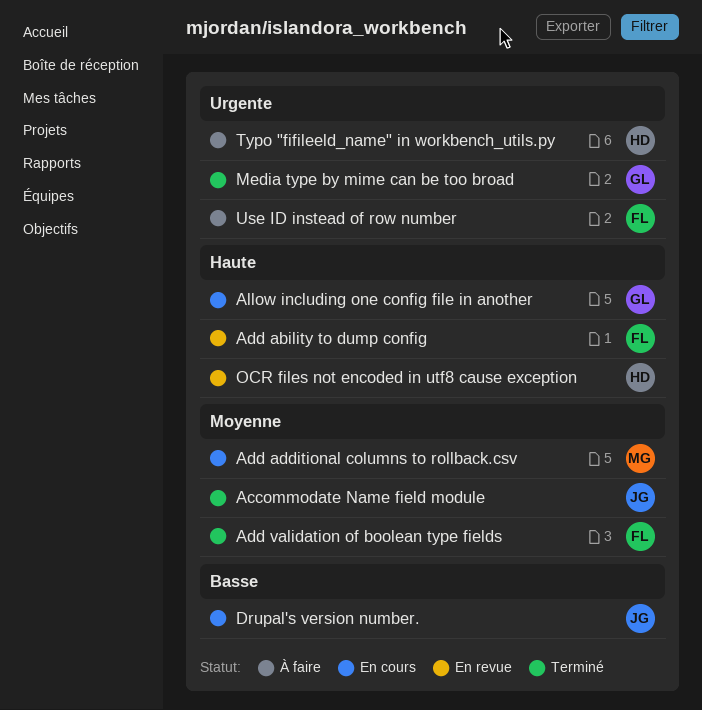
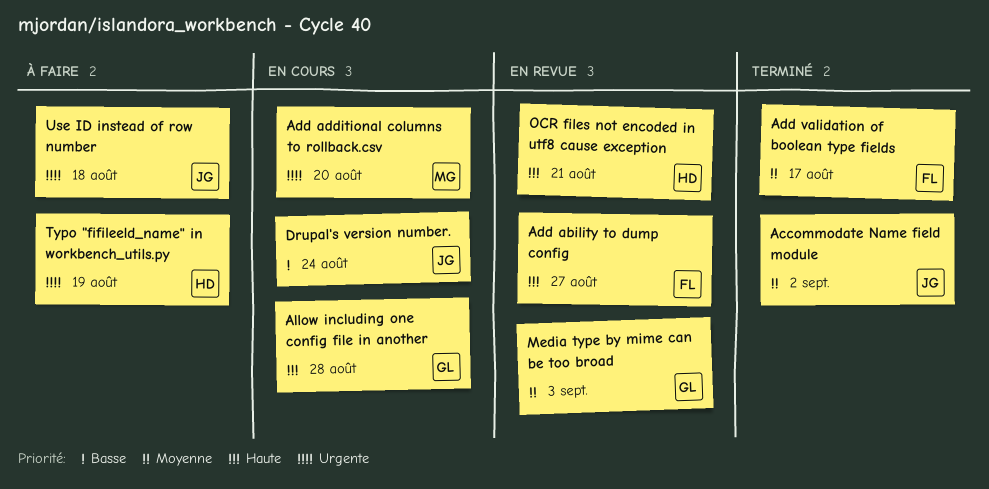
Add additional columns to rollback.csv, priority: Moyenne -> Urgente
Media type by mime can be too broad, status: Terminé -> En revue
Media type by mime can be too broad, priority: Urgente -> Moyenne
Use ID instead of row number, owner: FL -> JG

